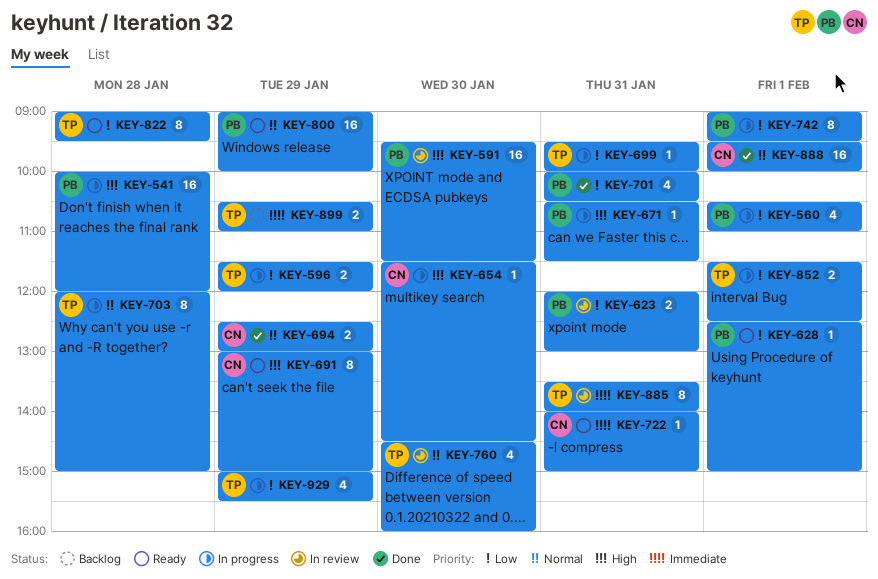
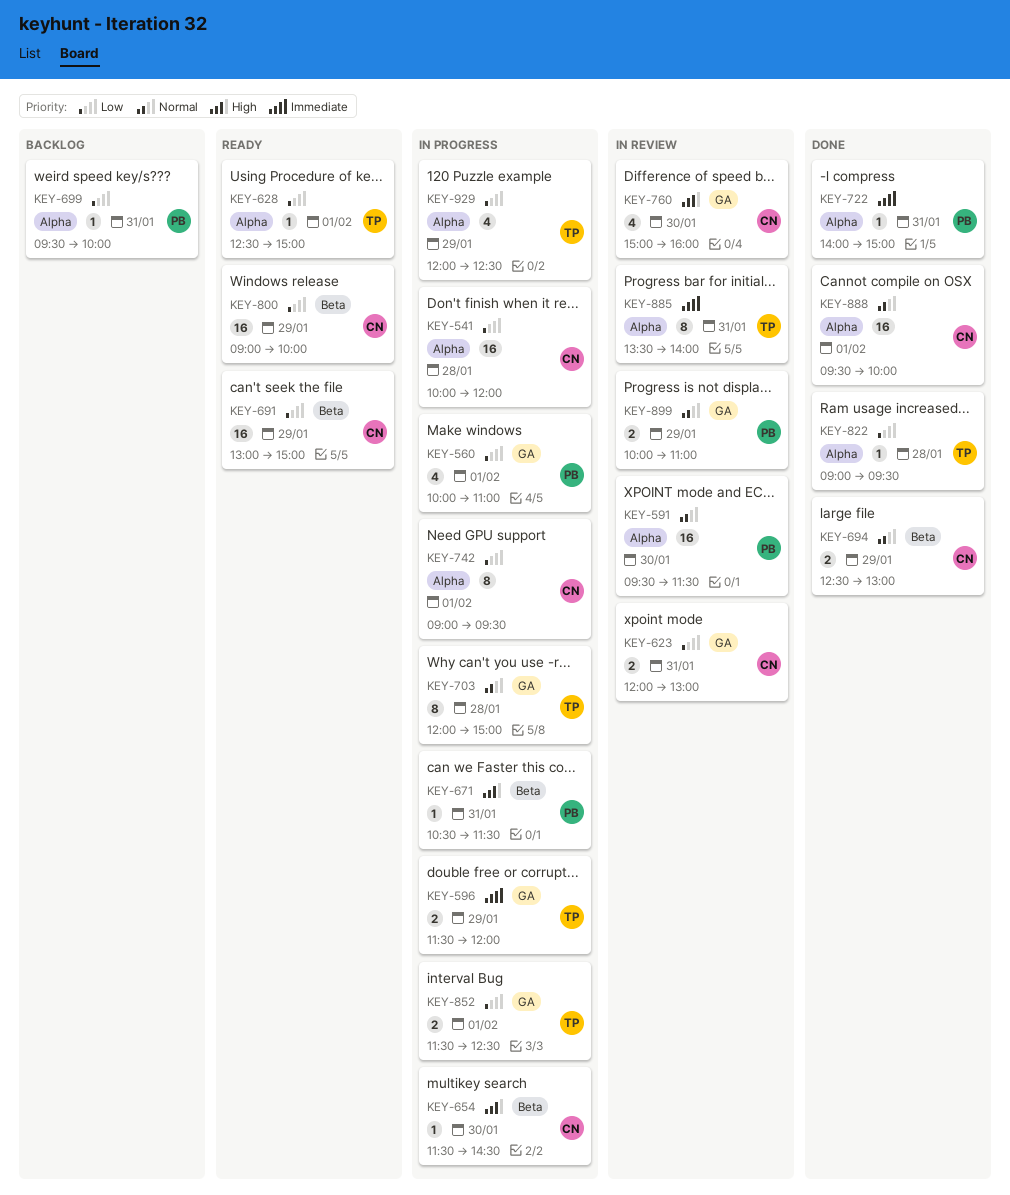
KEY-541, owner: PB -> CN
KEY-541, priority: High -> Low
KEY-560, begins: 10:30 -> 10:00
KEY-591, priority: High -> Normal
KEY-596, priority: Low -> Immediate
KEY-623, owner: PB -> CN
KEY-628, owner: PB -> TP
KEY-691, priority: High -> Low
KEY-691, estimate: 8 -> 16
KEY-699, status: In progress -> Backlog
KEY-699, owner: TP -> PB
KEY-701: present -> none
KEY-722, status: Ready -> Done
KEY-722, owner: CN -> PB
KEY-742, owner: PB -> CN
KEY-760, owner: TP -> CN
KEY-760, priority: Normal -> High
KEY-760, begins: 14:30 -> 15:00
KEY-800, owner: PB -> CN
KEY-800, priority: Normal -> Low
KEY-822, status: Ready -> Done
KEY-822, estimate: 8 -> 1
KEY-899, status: Backlog -> In review
KEY-899, owner: TP -> PB
KEY-899, priority: Immediate -> Normal
KEY-899, begins: 10:30 -> 10:00
KEY-929, begins: 15:00 -> 12:00
KEY-929, ends: 15:30 -> 12:30

